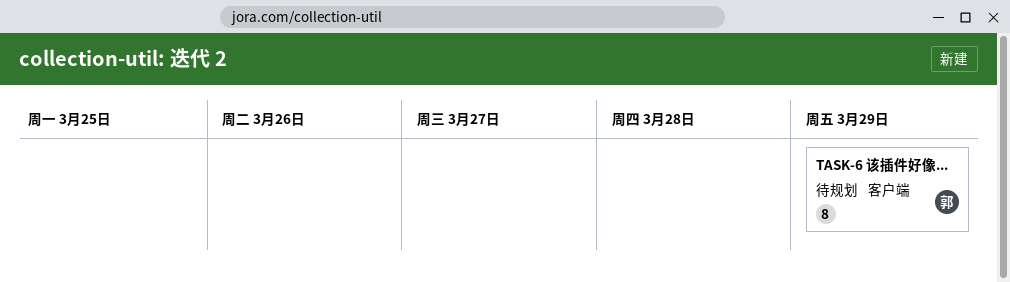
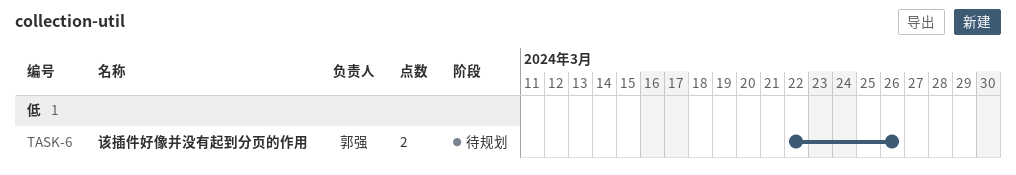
TASK-6, estimate: 8 -> 2
TASK-6, due: Mar 29 -> Mar 26

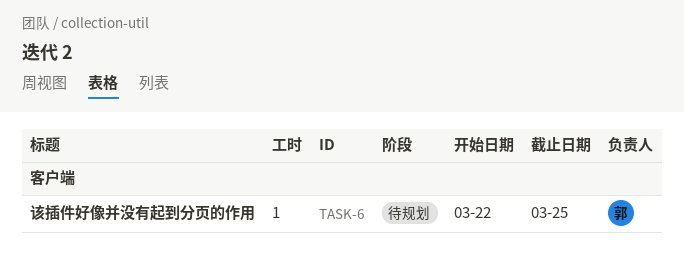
TASK-6, estimate: 2 -> 1
TASK-6, due: Mar 26 -> Mar 25

